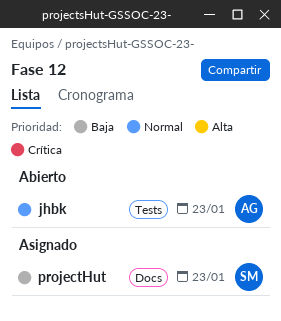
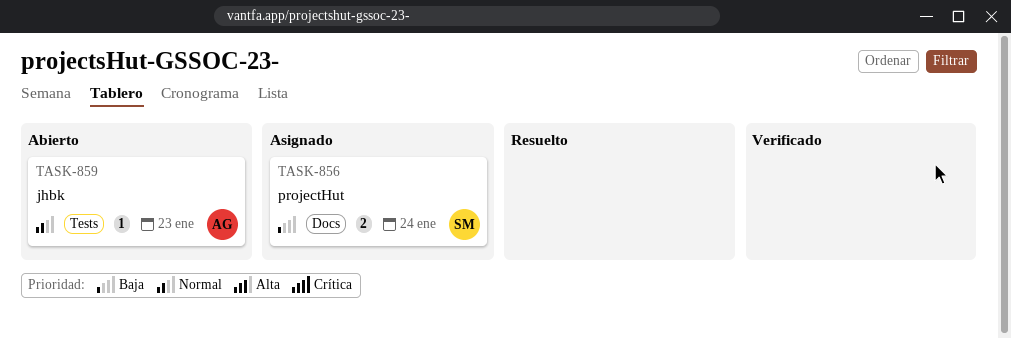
projectHut, due: Jan 23 -> Jan 24

